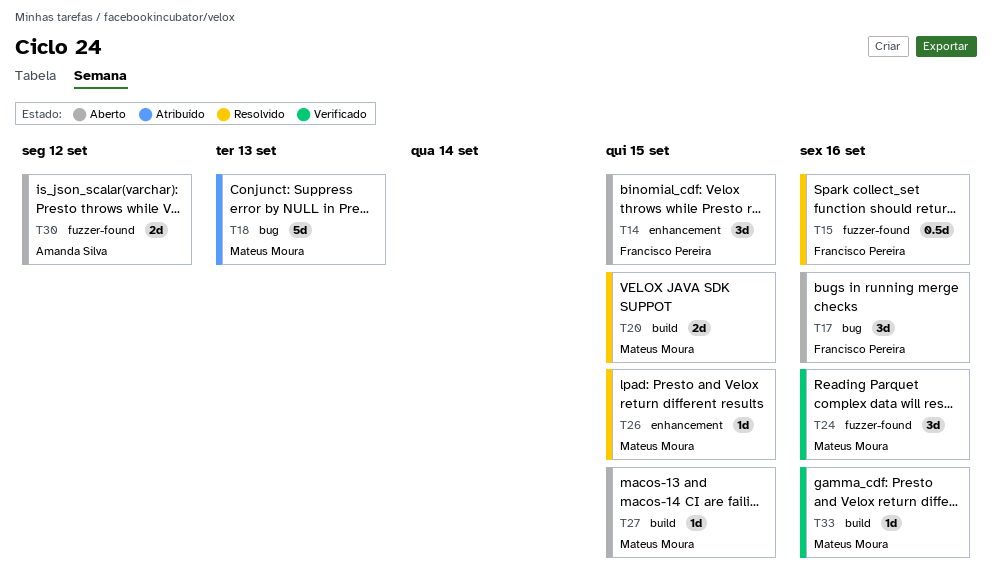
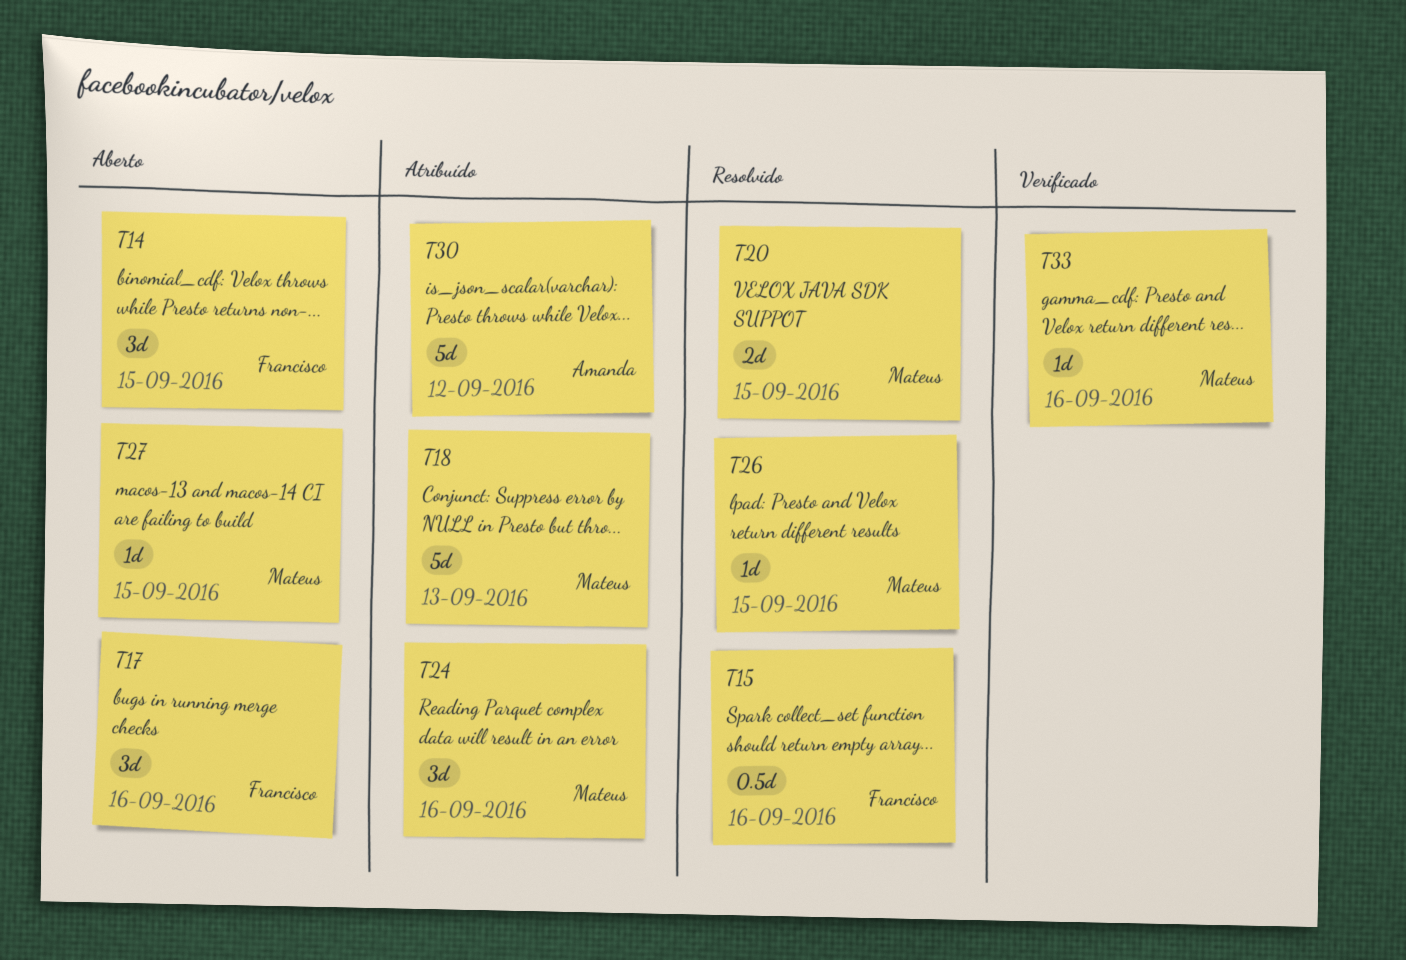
T24, status: Verificado -> Atribuído
T30, status: Aberto -> Atribuído
T30, estimate: 2d -> 5d

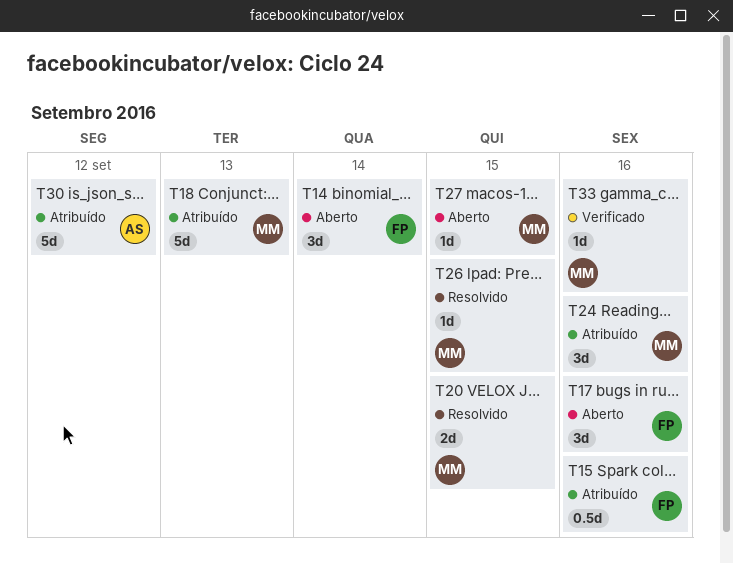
T14, due: Sep 15 -> Sep 14
T15, status: Resolvido -> Atribuído

